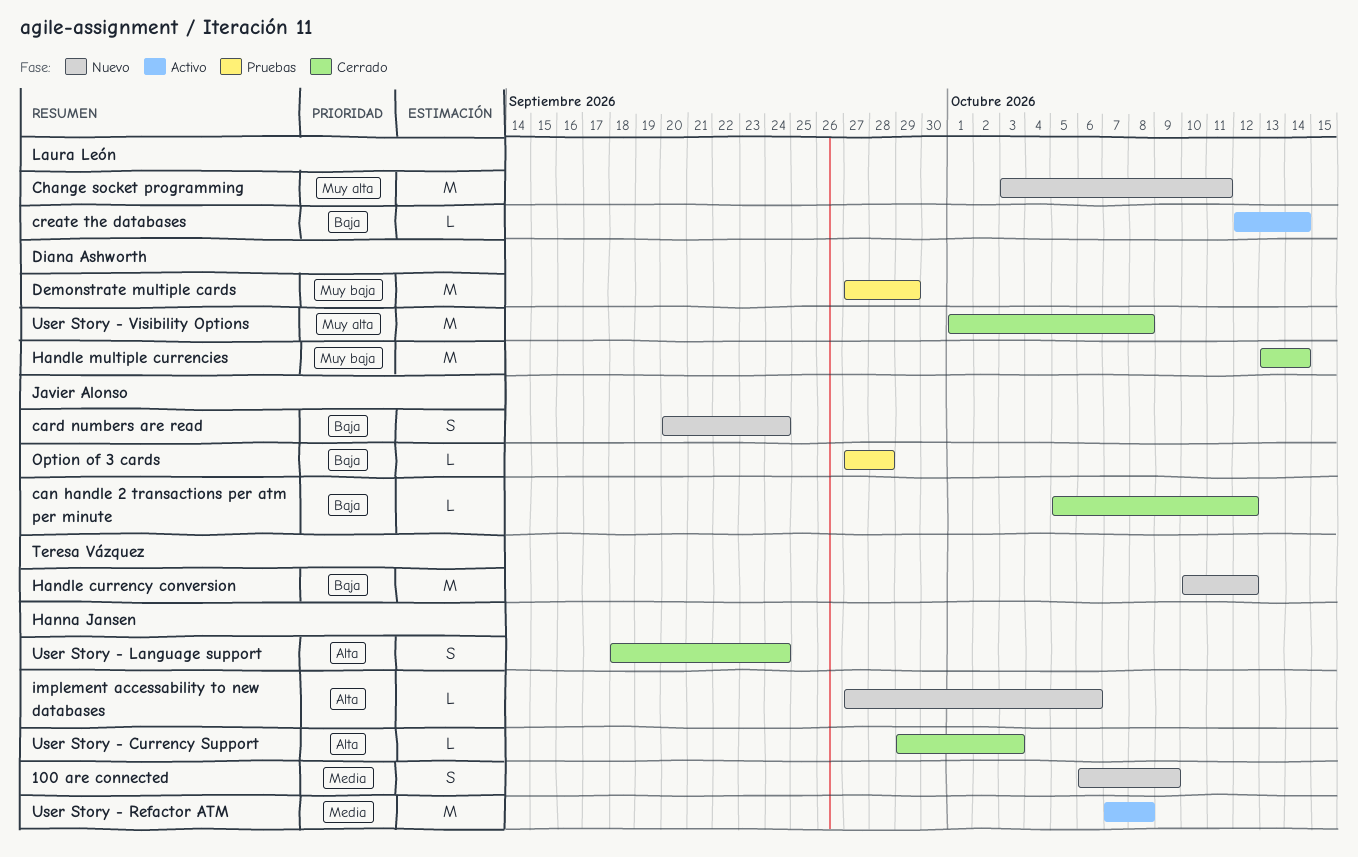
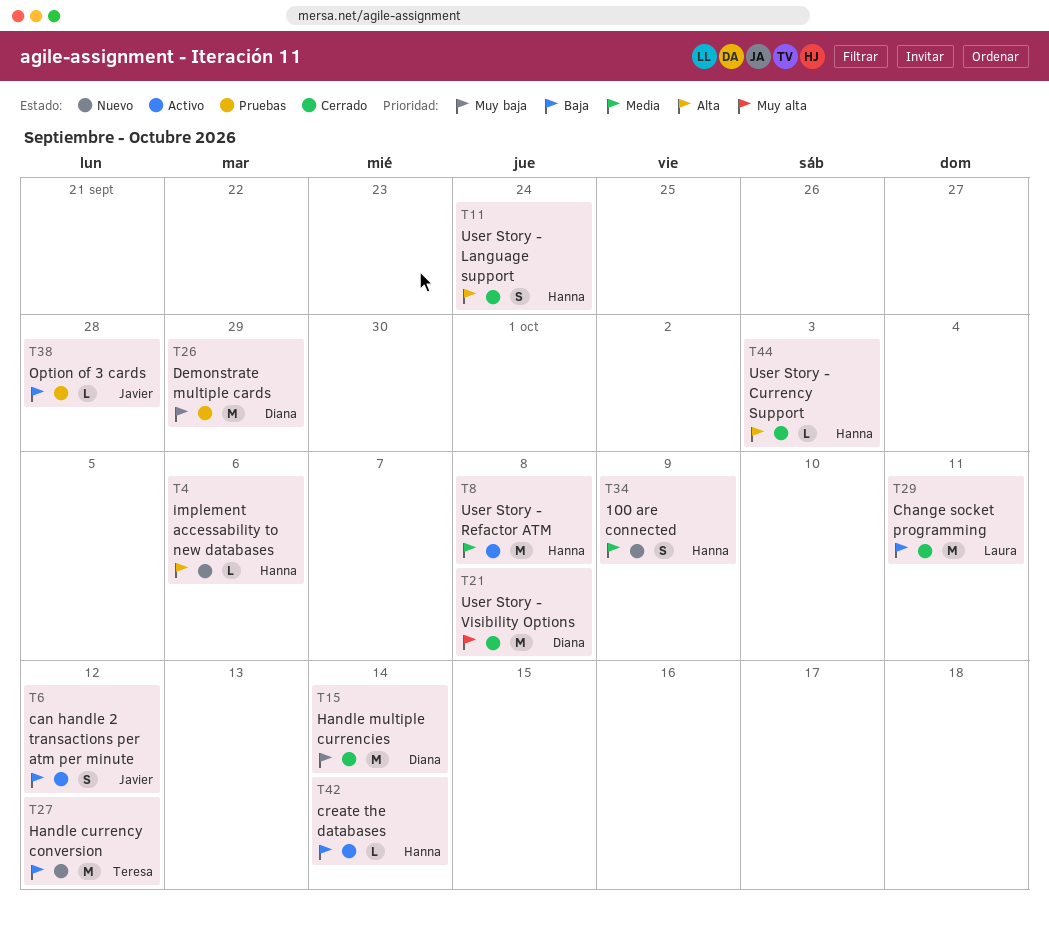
can handle 2 transactions per atm per minute, status: Cerrado -> Activo
can handle 2 transactions per atm per minute, estimate: L -> S
card numbers are read: present -> none
Change socket programming, status: Nuevo -> Cerrado
Change socket programming, priority: Muy alta -> Baja
create the databases, owner: Laura León -> Hanna Jansen

